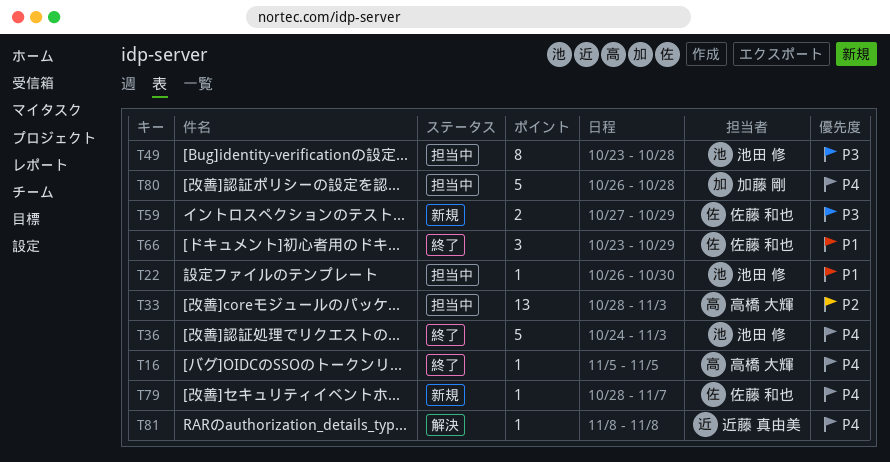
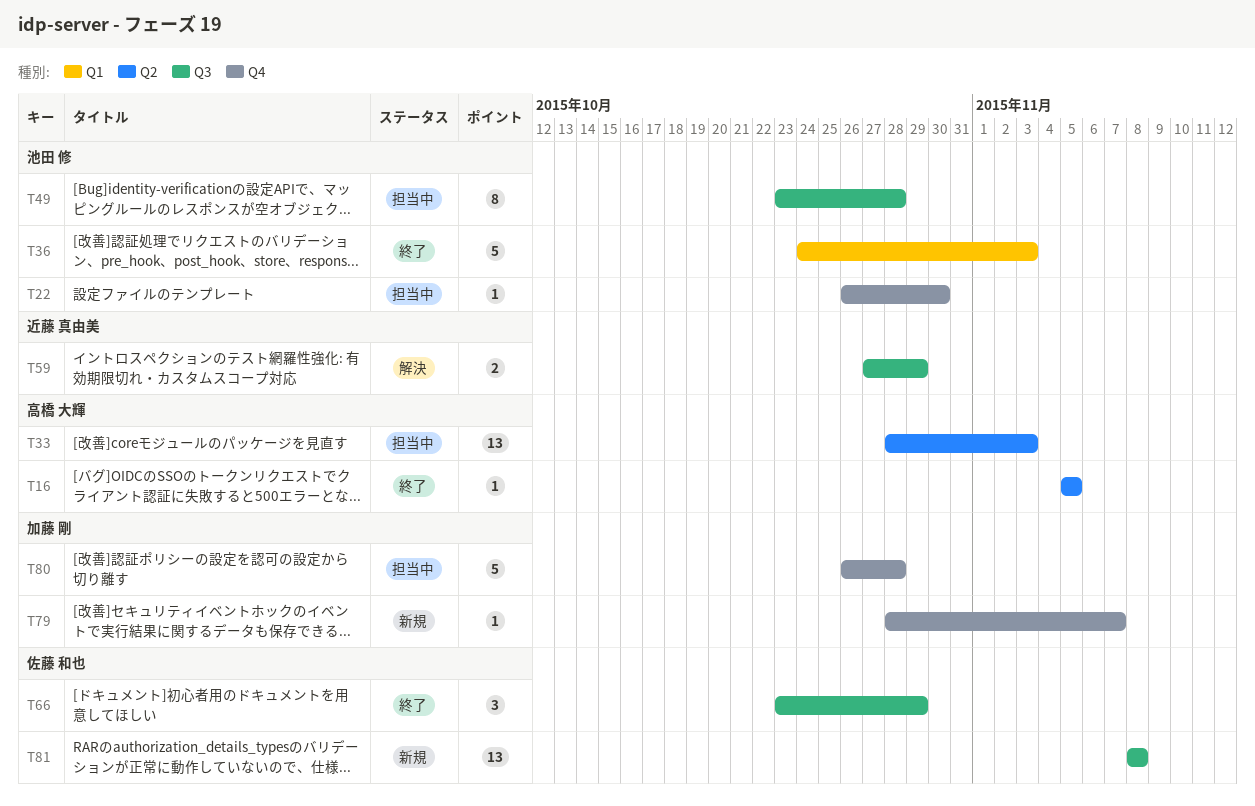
T59, status: 新規 -> 解決
T59, owner: 佐藤 和也 -> 近藤 真由美
T79, owner: 佐藤 和也 -> 加藤 剛
T81, status: 解決 -> 新規
T81, owner: 近藤 真由美 -> 佐藤 和也
T81, estimate: 1 -> 13

